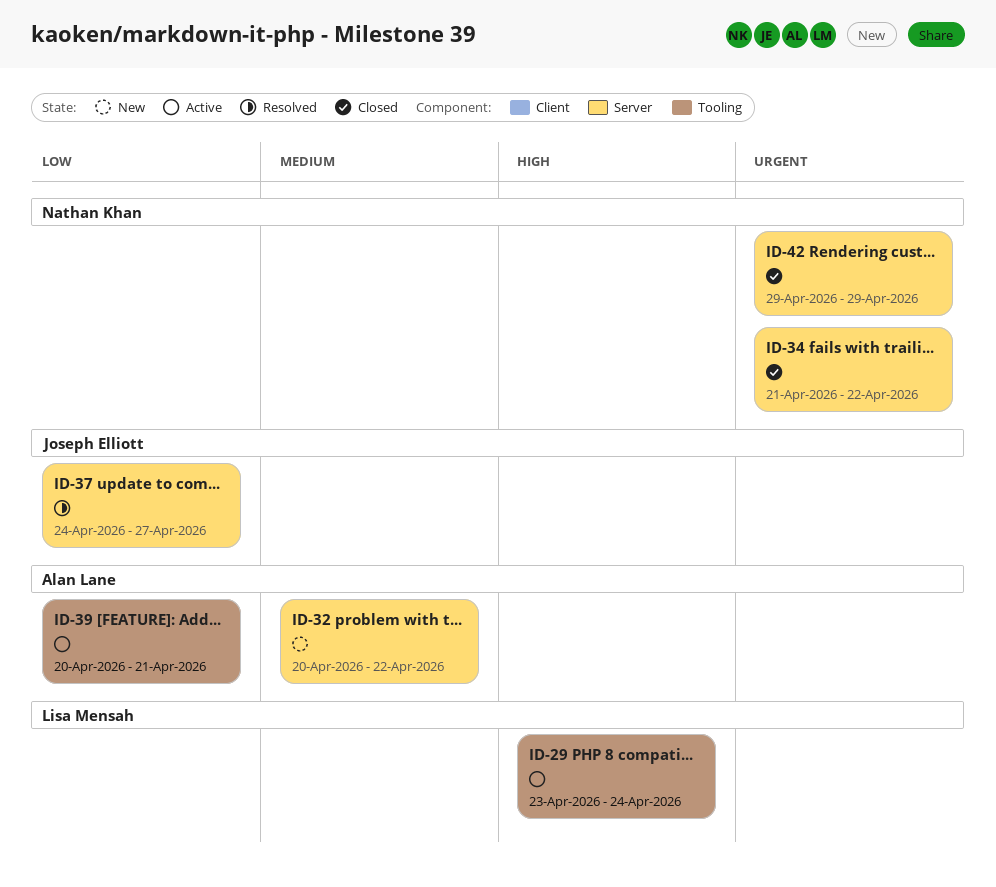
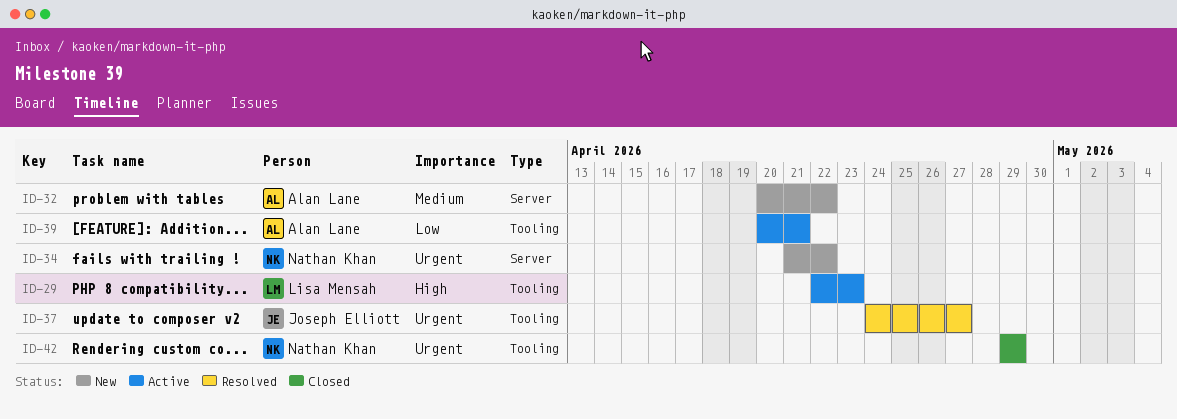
ID-29, start: Apr 23 -> Apr 22
ID-29, due: Apr 24 -> Apr 23
ID-34, status: Closed -> New
ID-37, priority: Low -> Urgent
ID-37, label: Server -> Tooling
ID-42, label: Server -> Tooling

